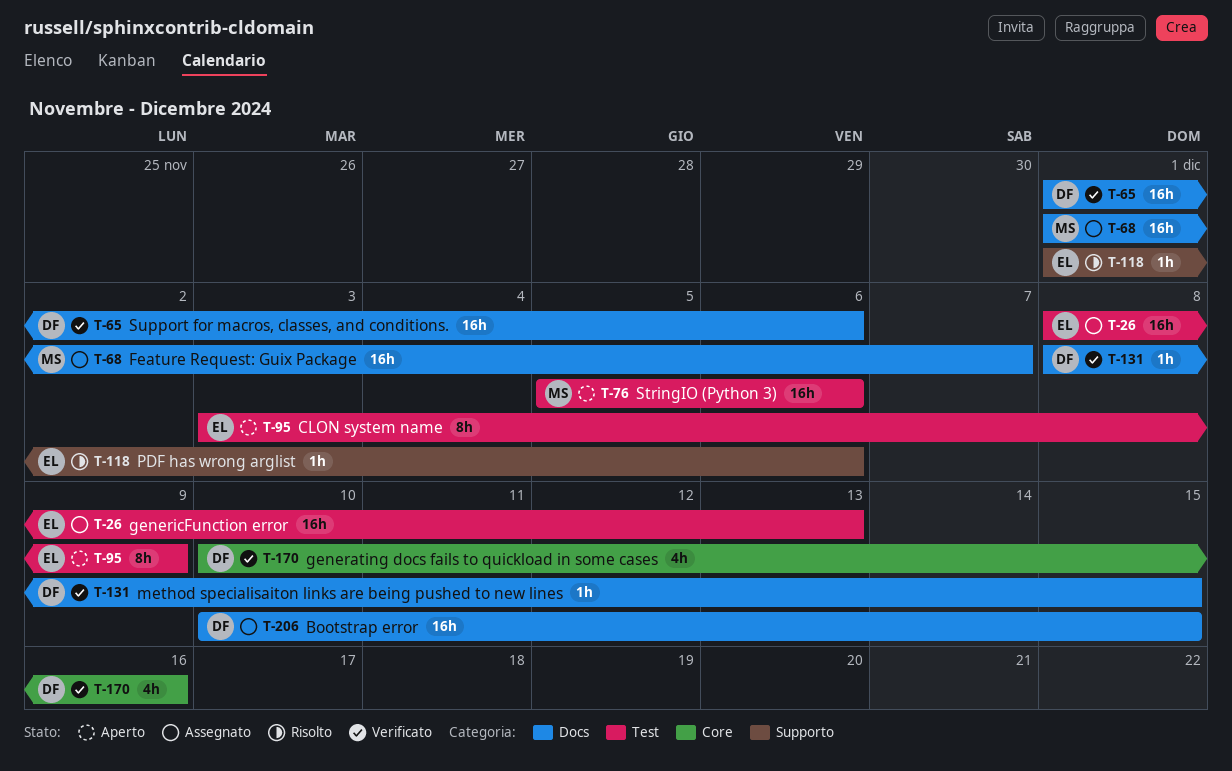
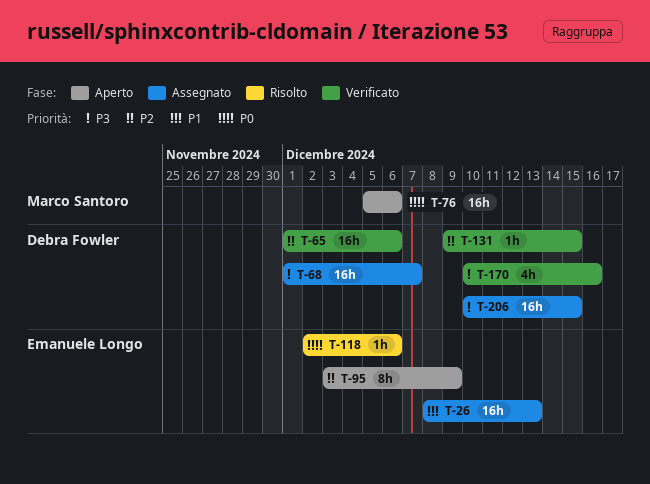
T-68, owner: Marco Santoro -> Debra Fowler
T-118, start: Dec 1 -> Dec 2
T-131, start: Dec 8 -> Dec 9

